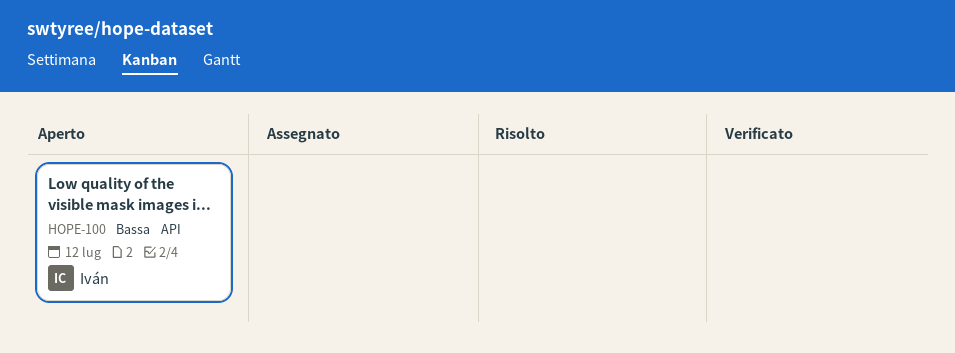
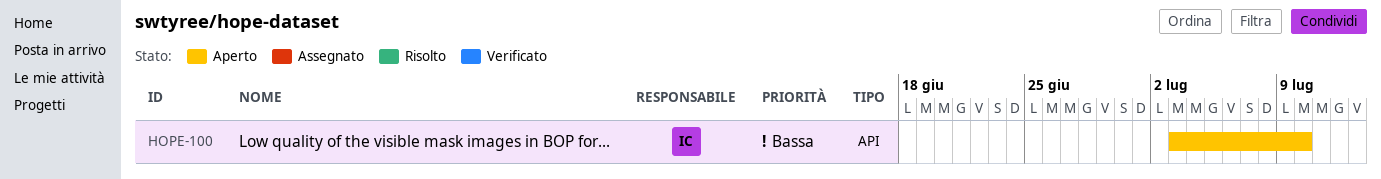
HOPE-100, due: Jul 12 -> Jul 10

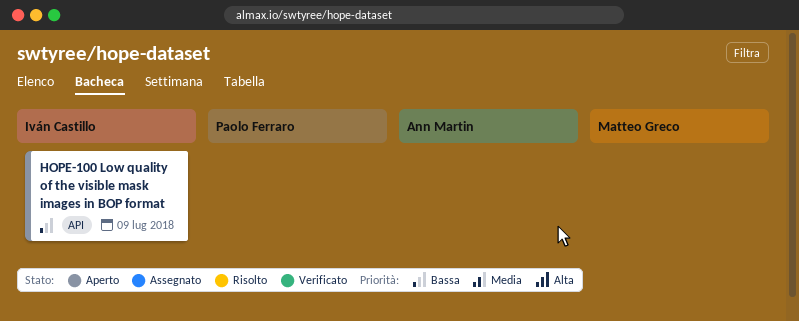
HOPE-100, due: Jul 10 -> Jul 9

